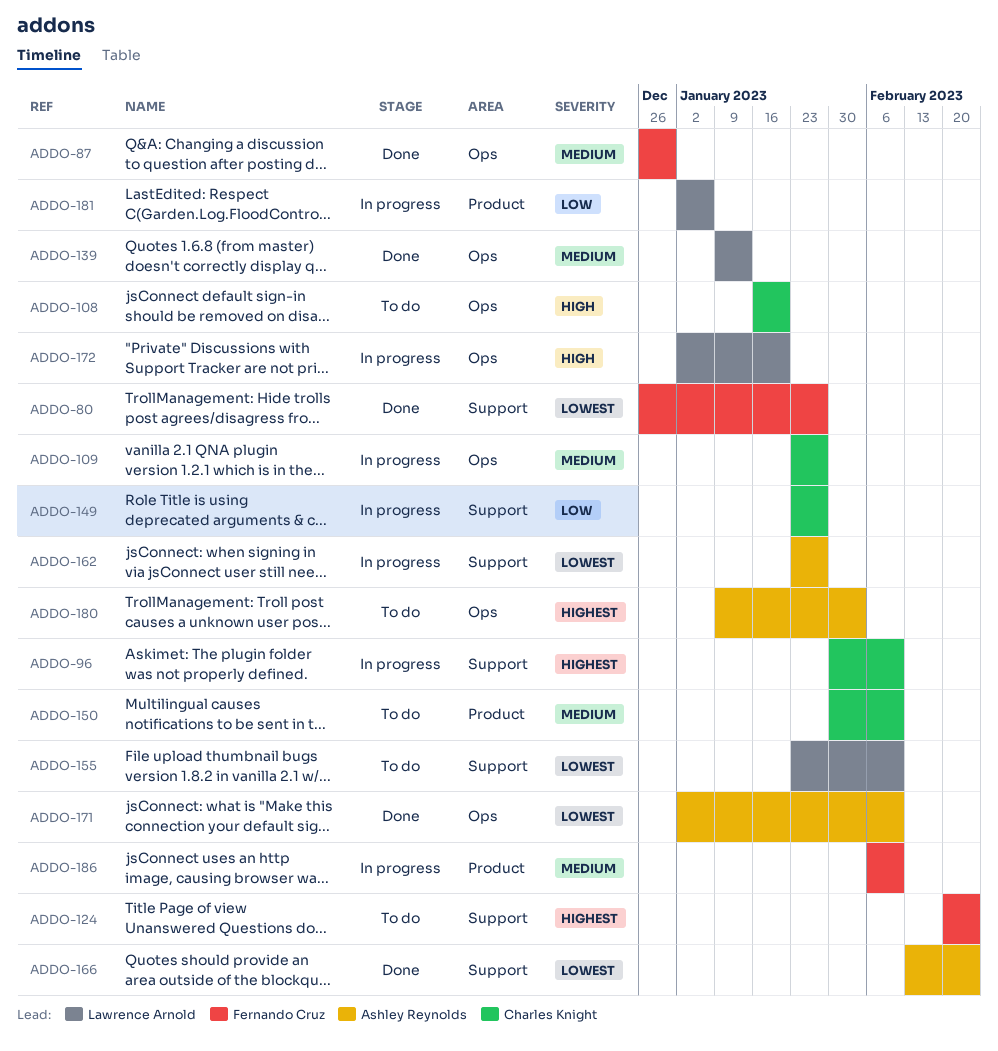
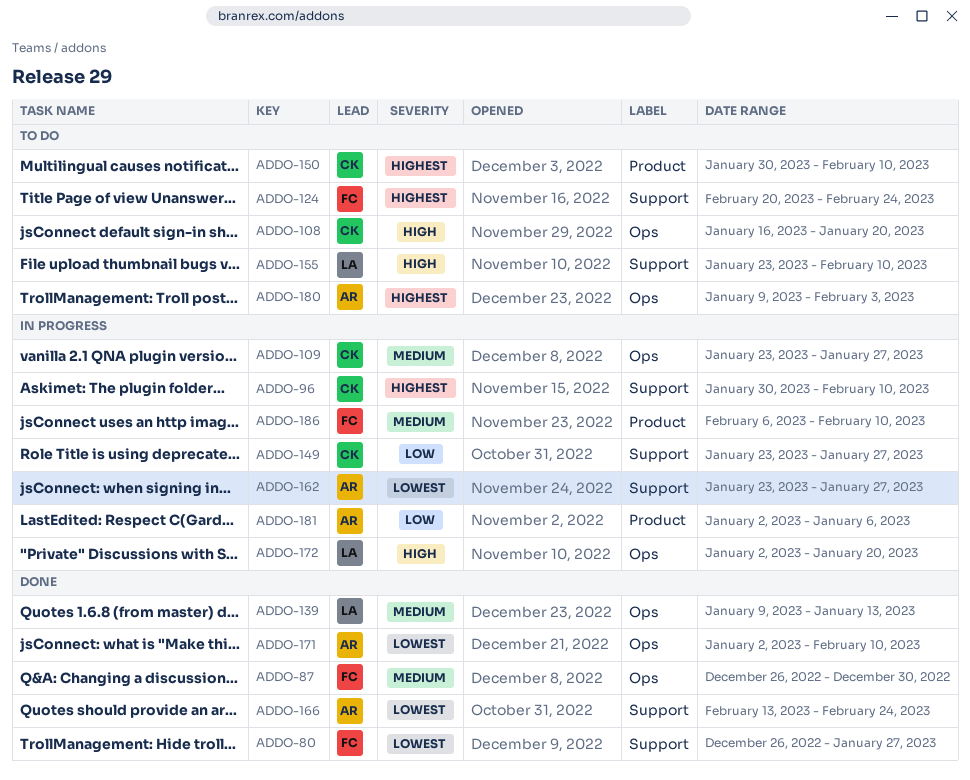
ADDO-150, priority: Medium -> Highest
ADDO-155, priority: Lowest -> High
ADDO-181, owner: Lawrence Arnold -> Ashley Reynolds

